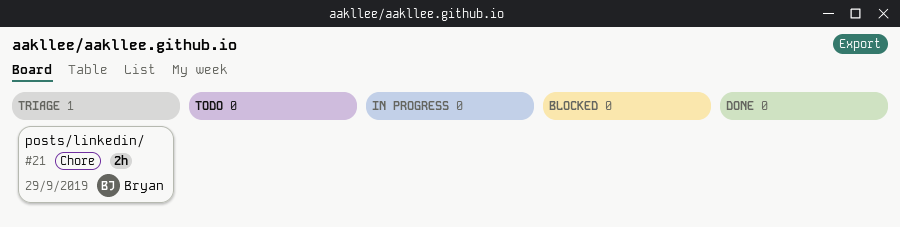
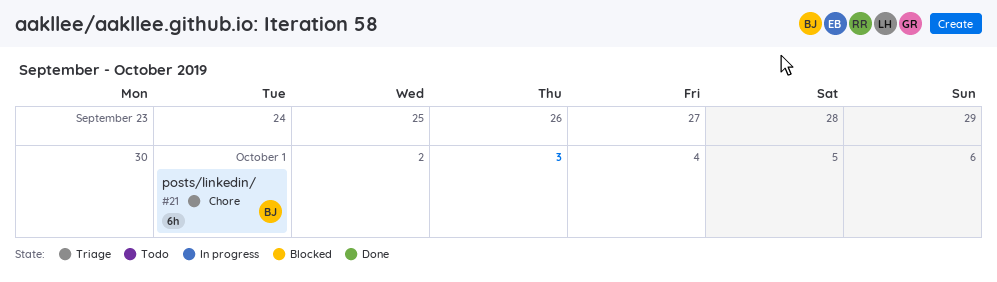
#21, estimate: 2h -> 6h
#21, due: Sep 29 -> Oct 1

